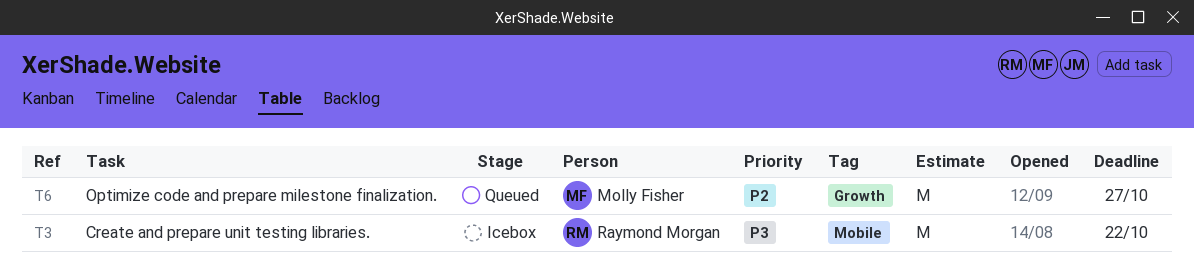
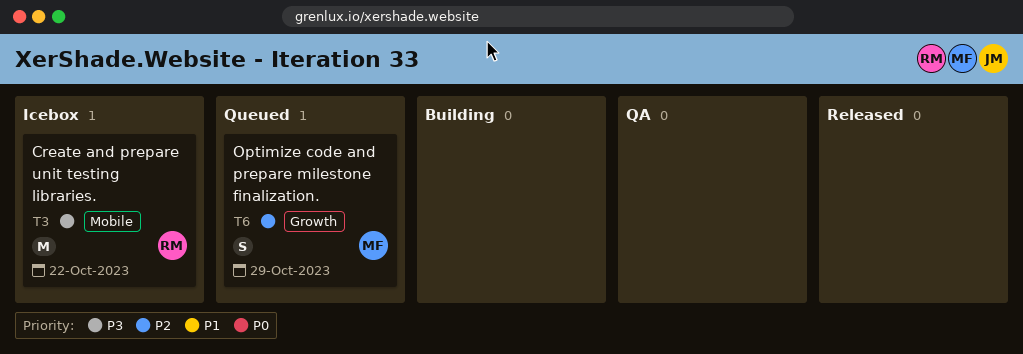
T6, estimate: M -> S
T6, due: Oct 27 -> Oct 29

